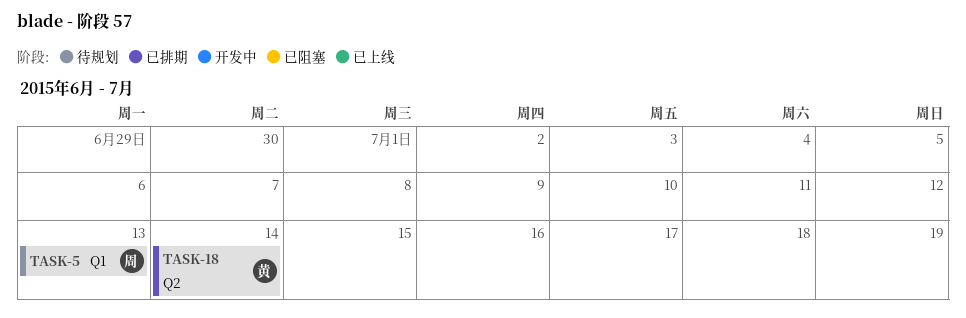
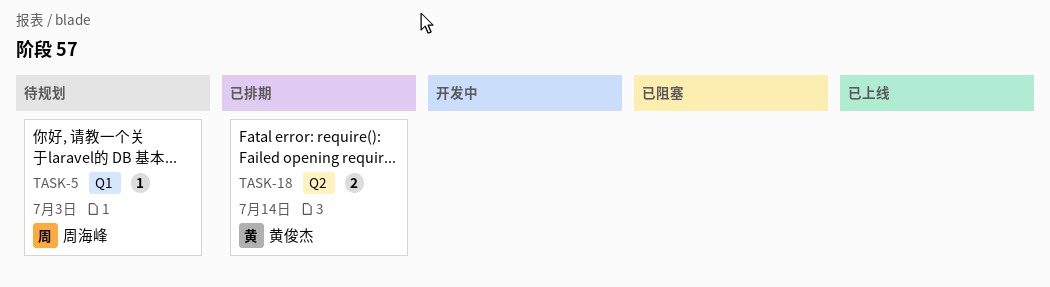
TASK-5, due: Jul 13 -> Jul 3

